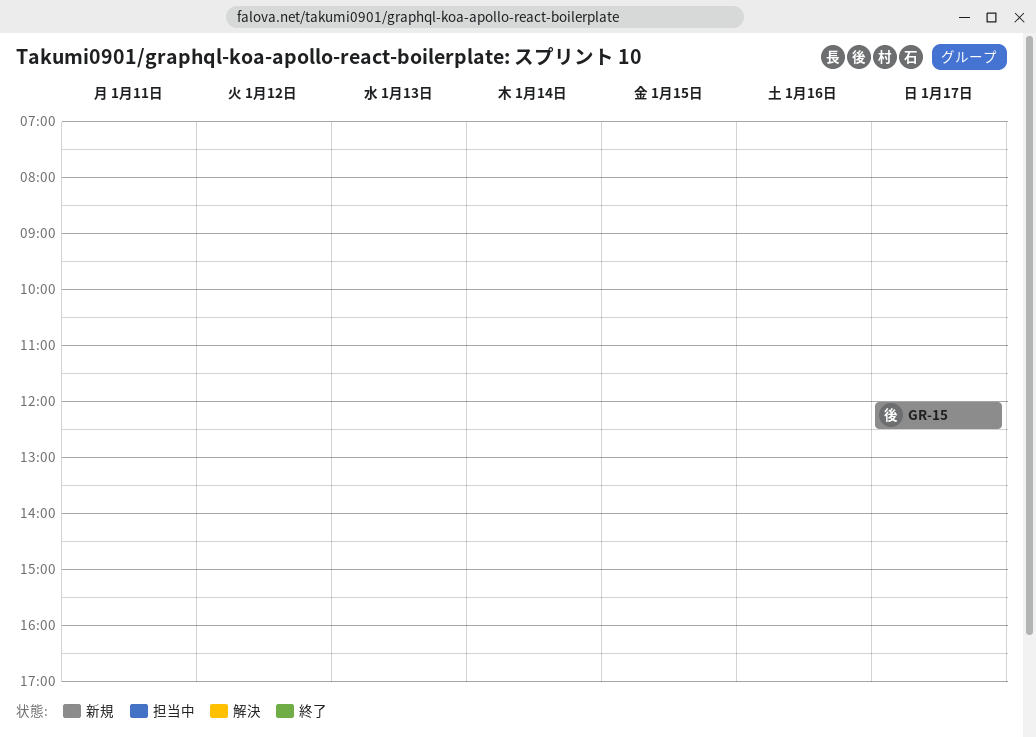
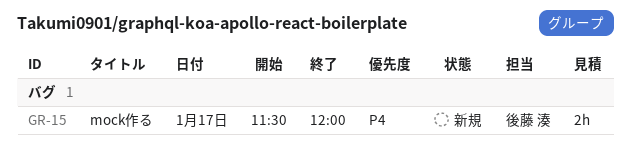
GR-15, begins: 12:00 -> 11:30
GR-15, ends: 12:30 -> 12:00

